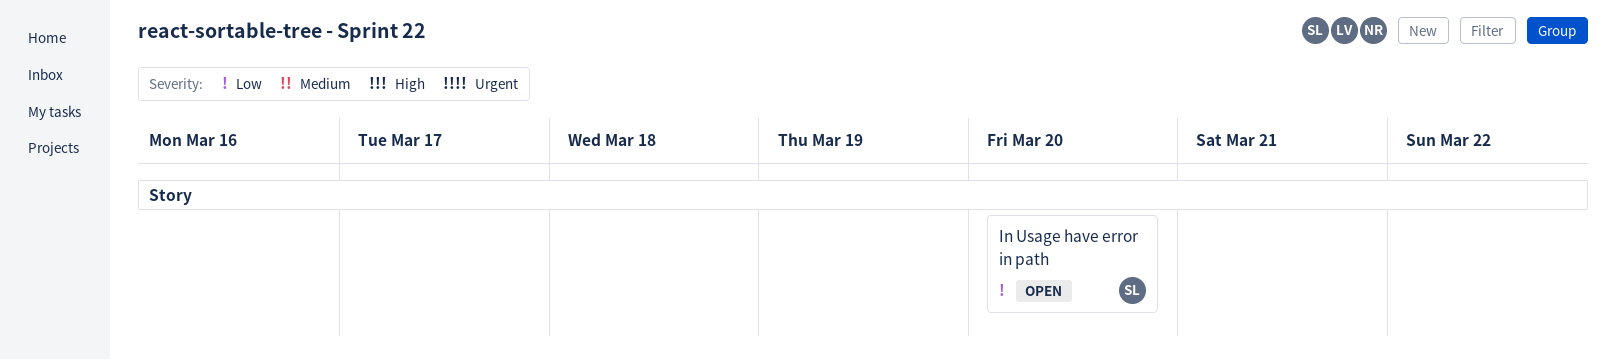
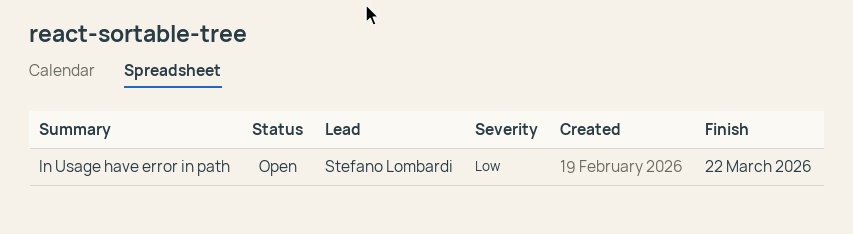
In Usage have error in path, due: Mar 20 -> Mar 22

